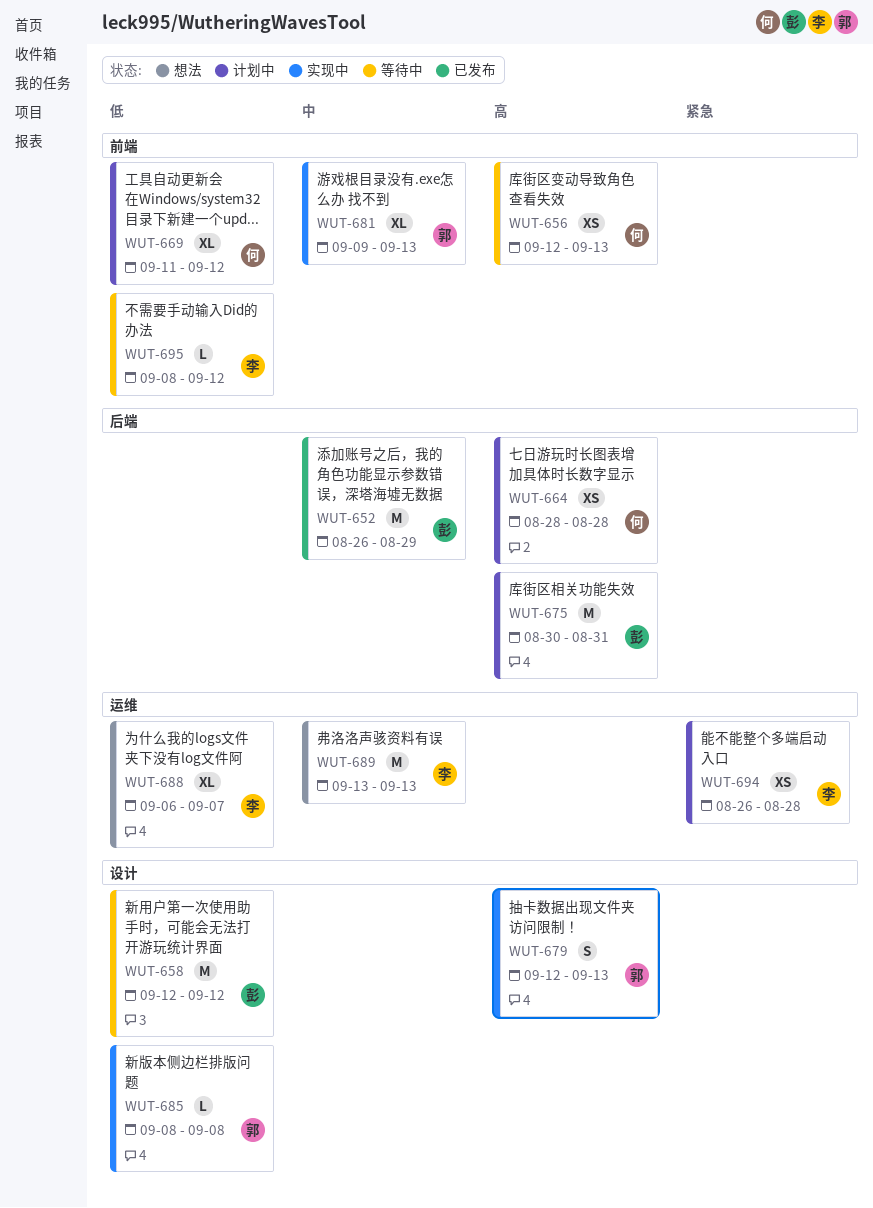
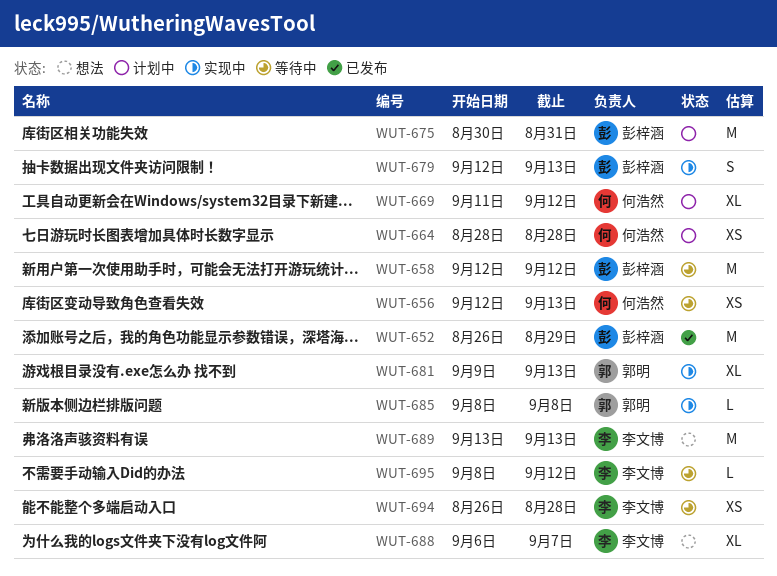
WUT-679, owner: 郭明 -> 彭梓涵
WUT-694, status: 计划中 -> 等待中

